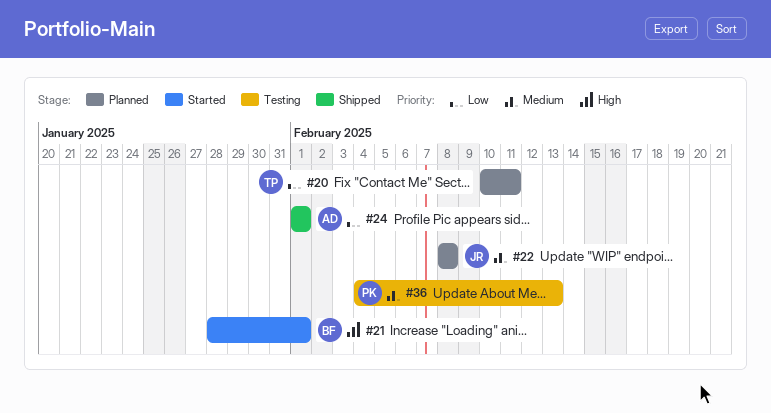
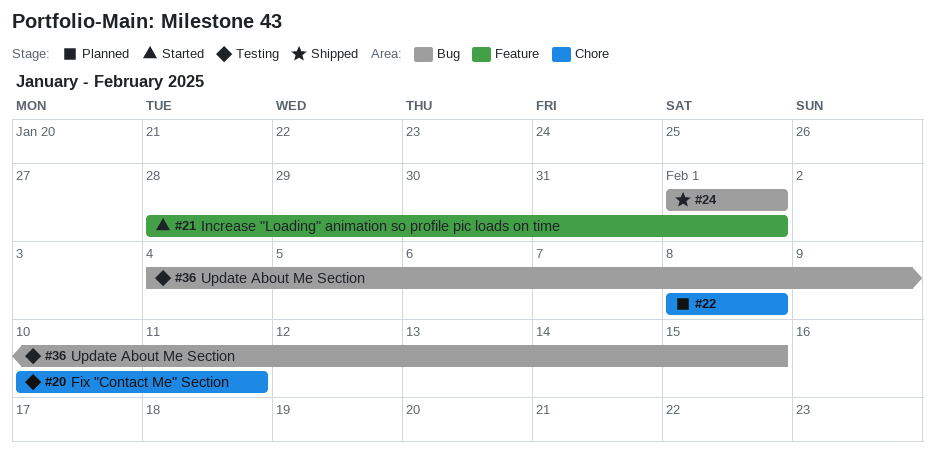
#20, status: Planned -> Testing
#36, due: Feb 13 -> Feb 15

